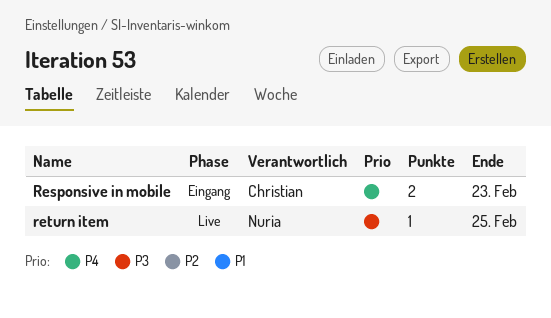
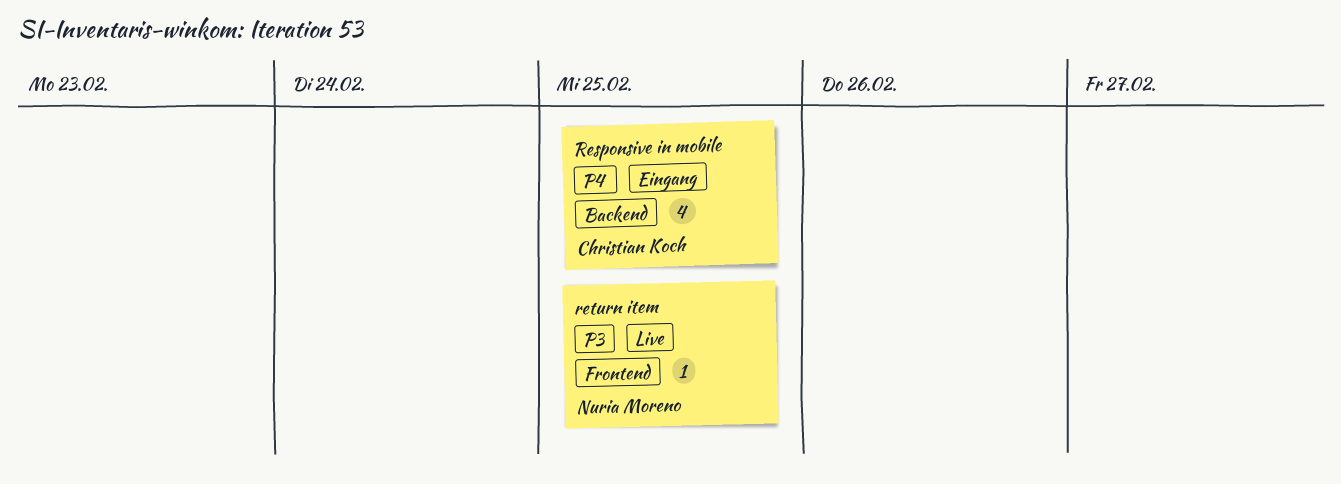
Responsive in mobile, estimate: 2 -> 4
Responsive in mobile, due: Feb 23 -> Feb 25

